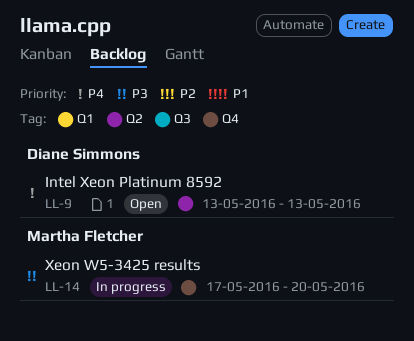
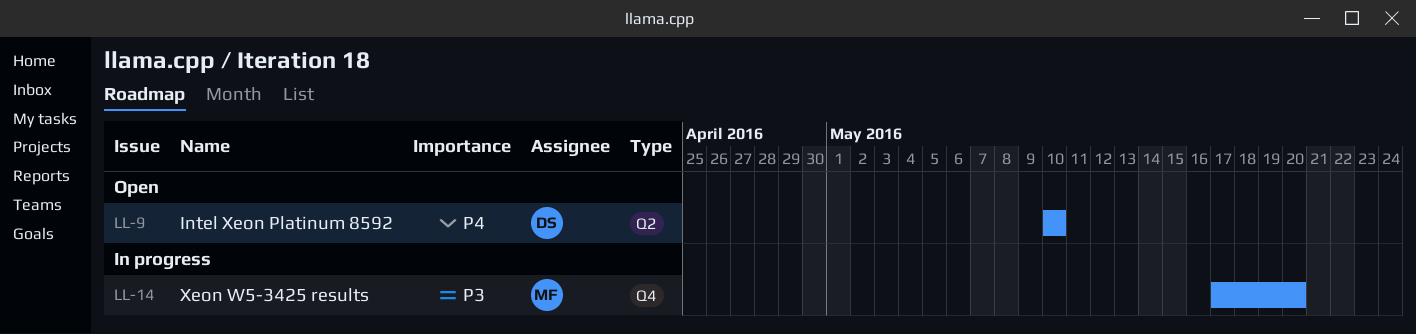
LL-9, start: May 13 -> May 10
LL-9, due: May 13 -> May 10

